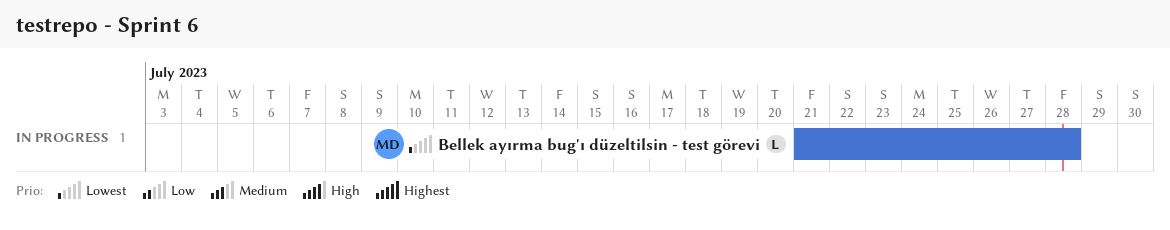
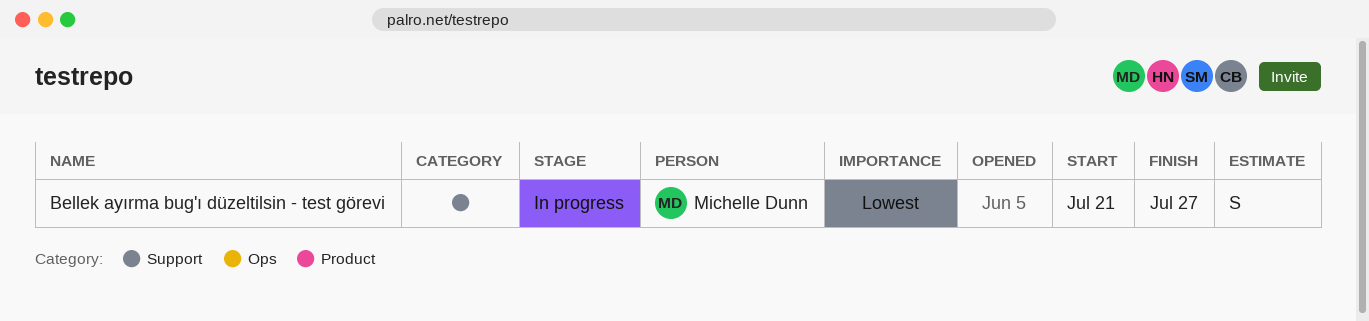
Bellek ayırma bug'ı düzeltilsin - test görevi, estimate: L -> S
Bellek ayırma bug'ı düzeltilsin - test görevi, due: Jul 28 -> Jul 27

